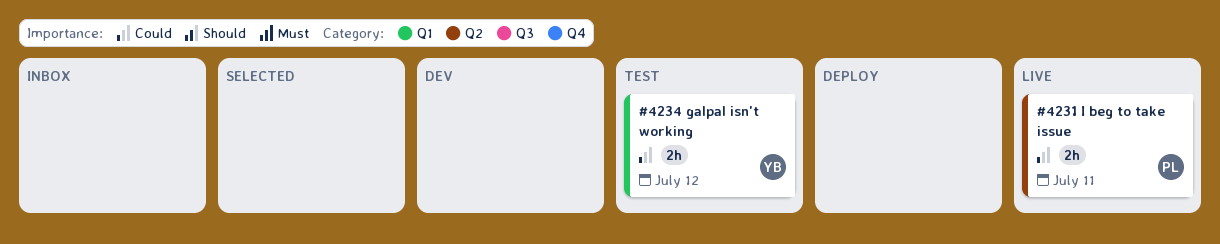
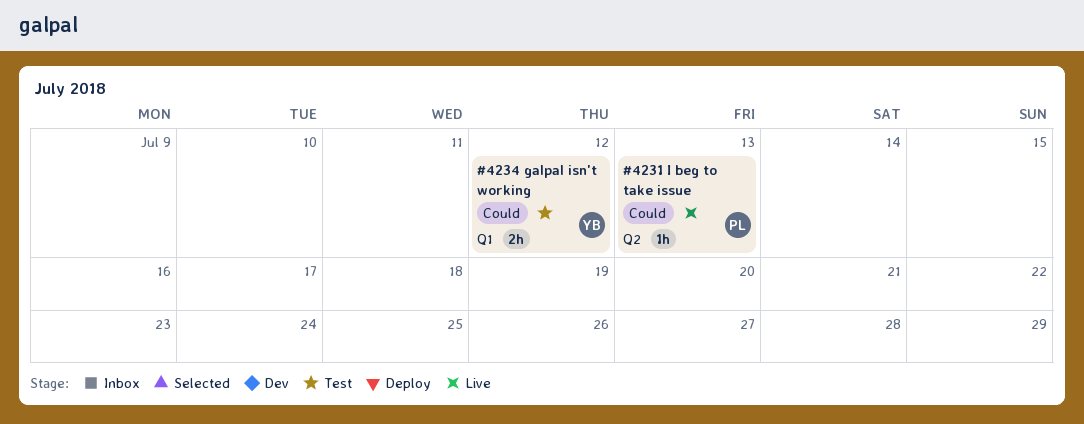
#4231, estimate: 2h -> 1h
#4231, due: Jul 11 -> Jul 13

